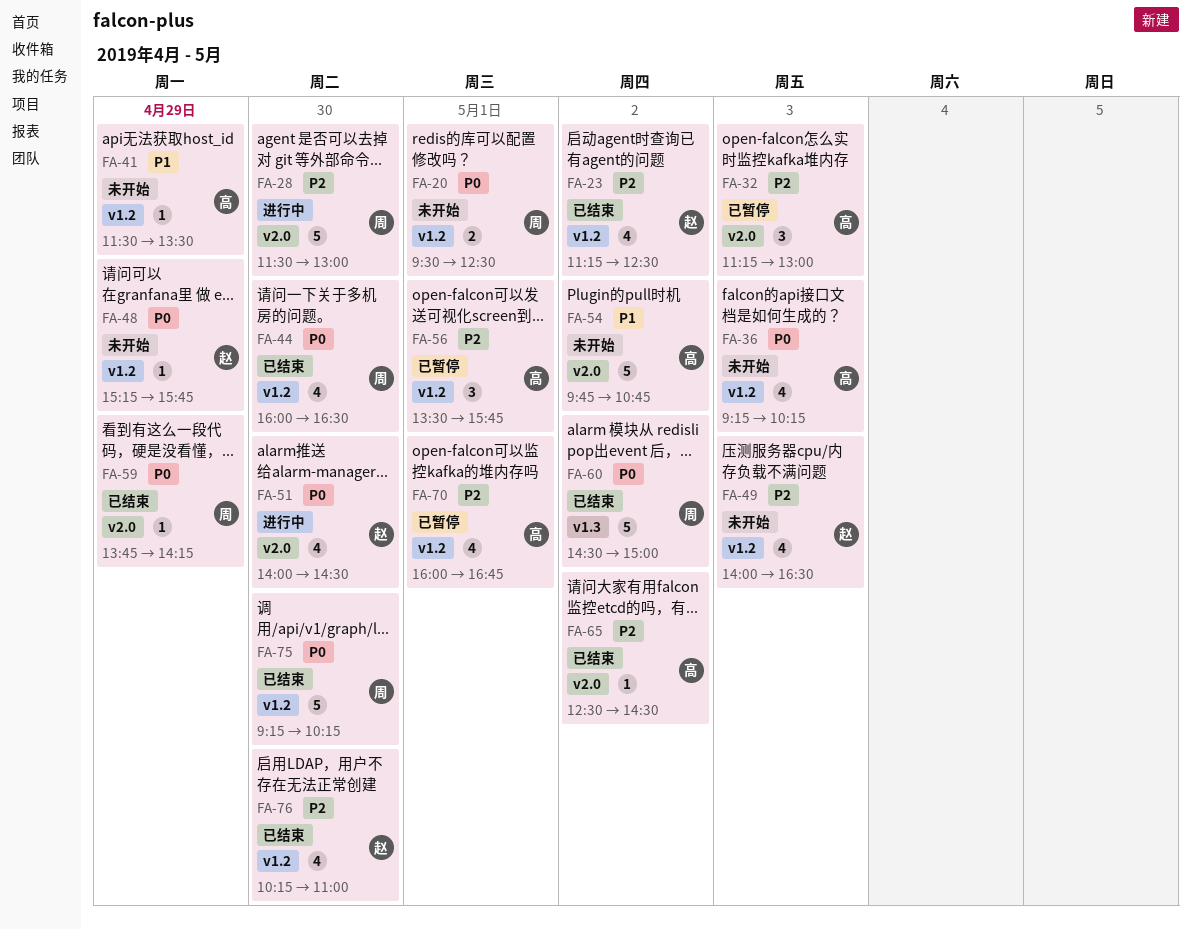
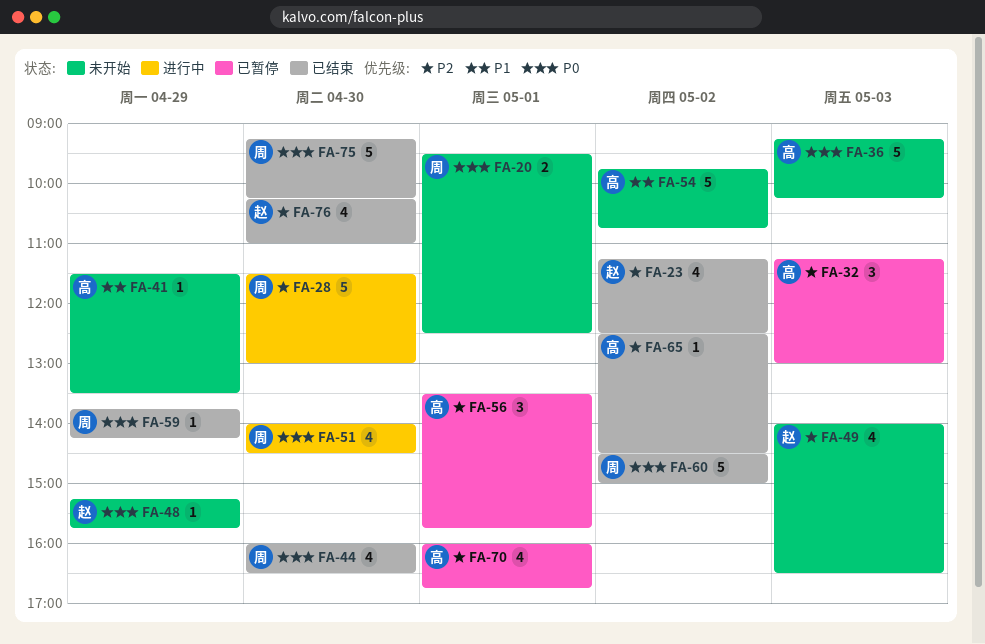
FA-36, estimate: 4 -> 5
FA-51, owner: 赵 -> 周

